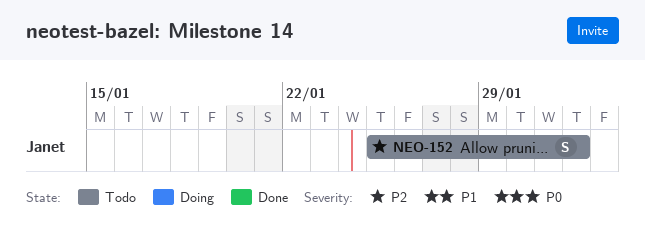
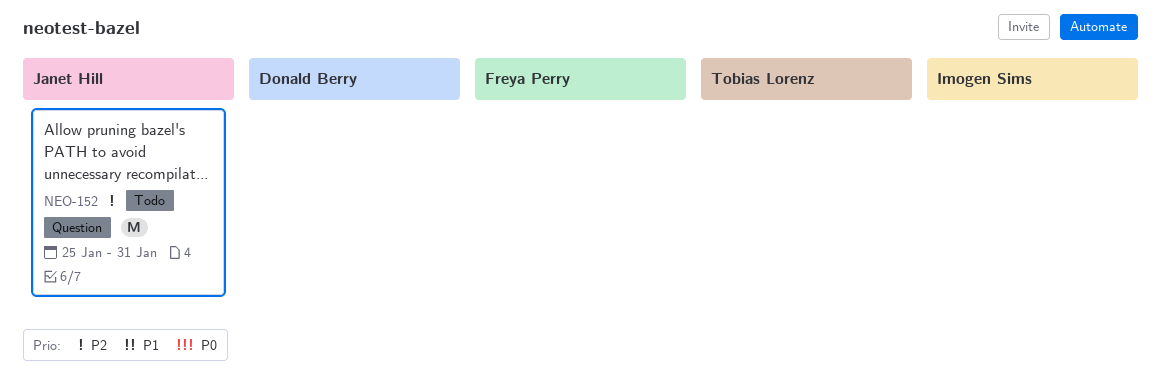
NEO-152, estimate: S -> M
NEO-152, due: Feb 1 -> Jan 31

